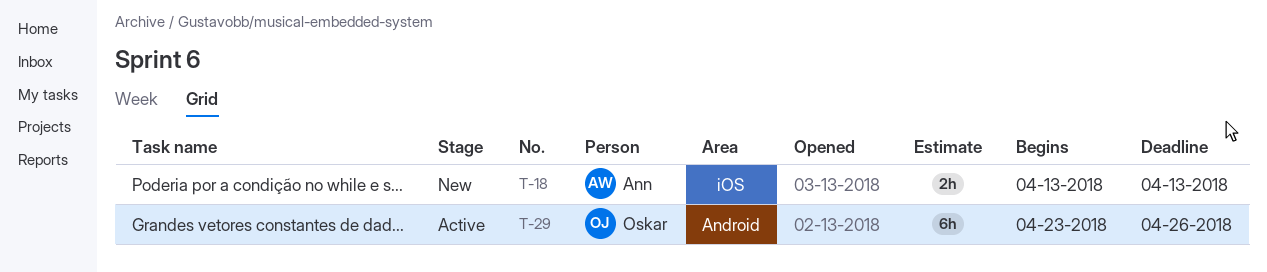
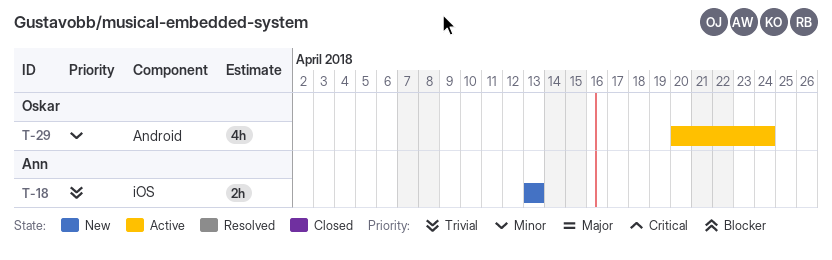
T-29, estimate: 6h -> 4h
T-29, start: Apr 23 -> Apr 20
T-29, due: Apr 26 -> Apr 24

